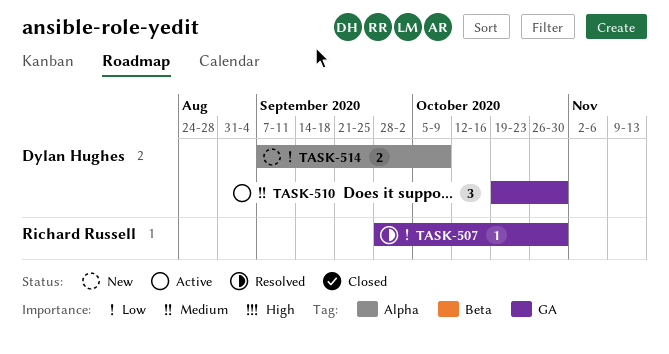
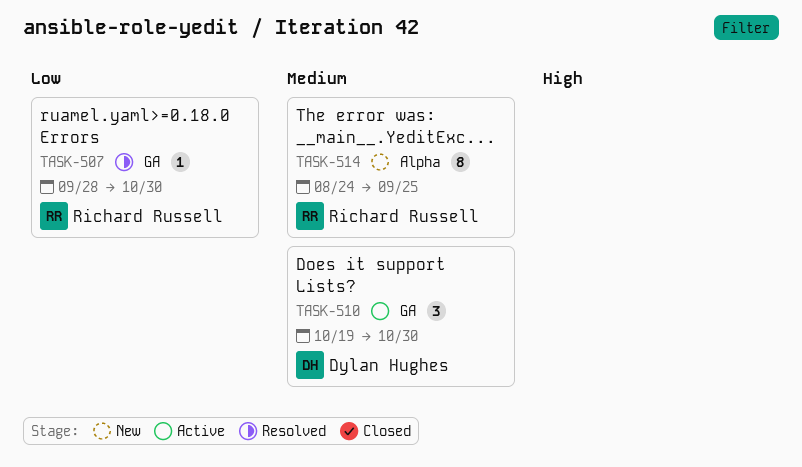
TASK-514, owner: Dylan Hughes -> Richard Russell
TASK-514, priority: Low -> Medium
TASK-514, estimate: 2 -> 8
TASK-514, start: Sep 7 -> Aug 24
TASK-514, due: Oct 9 -> Sep 25

